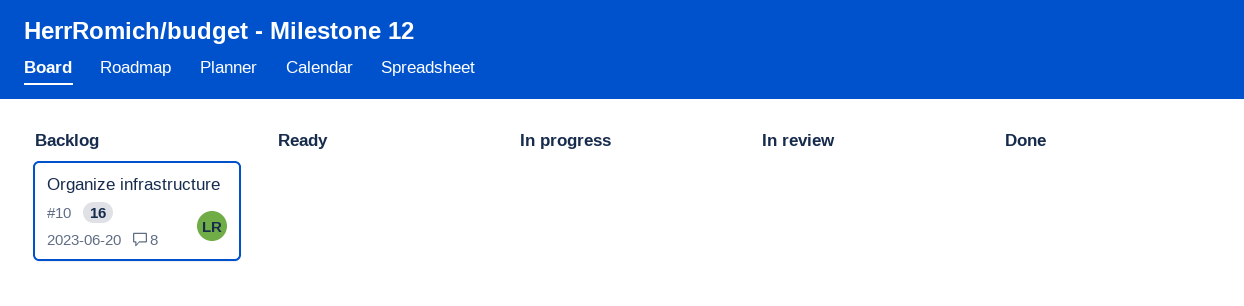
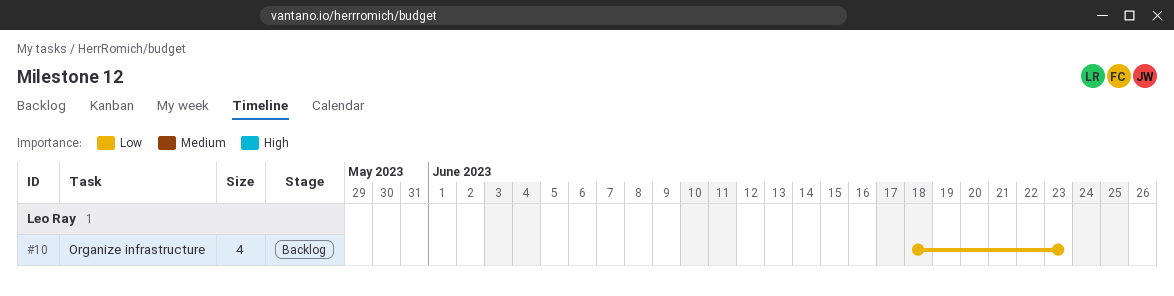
#10, estimate: 16 -> 4
#10, due: Jun 20 -> Jun 23

